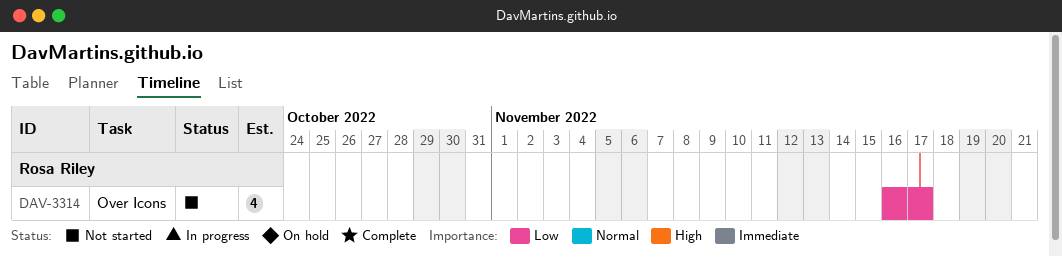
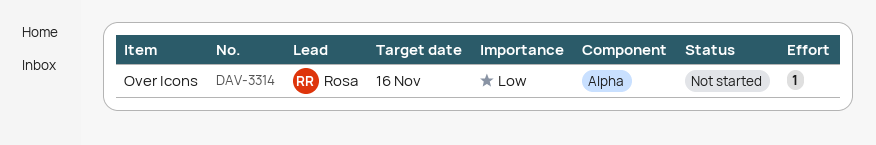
DAV-3314, estimate: 4 -> 1
DAV-3314, due: Nov 17 -> Nov 16

